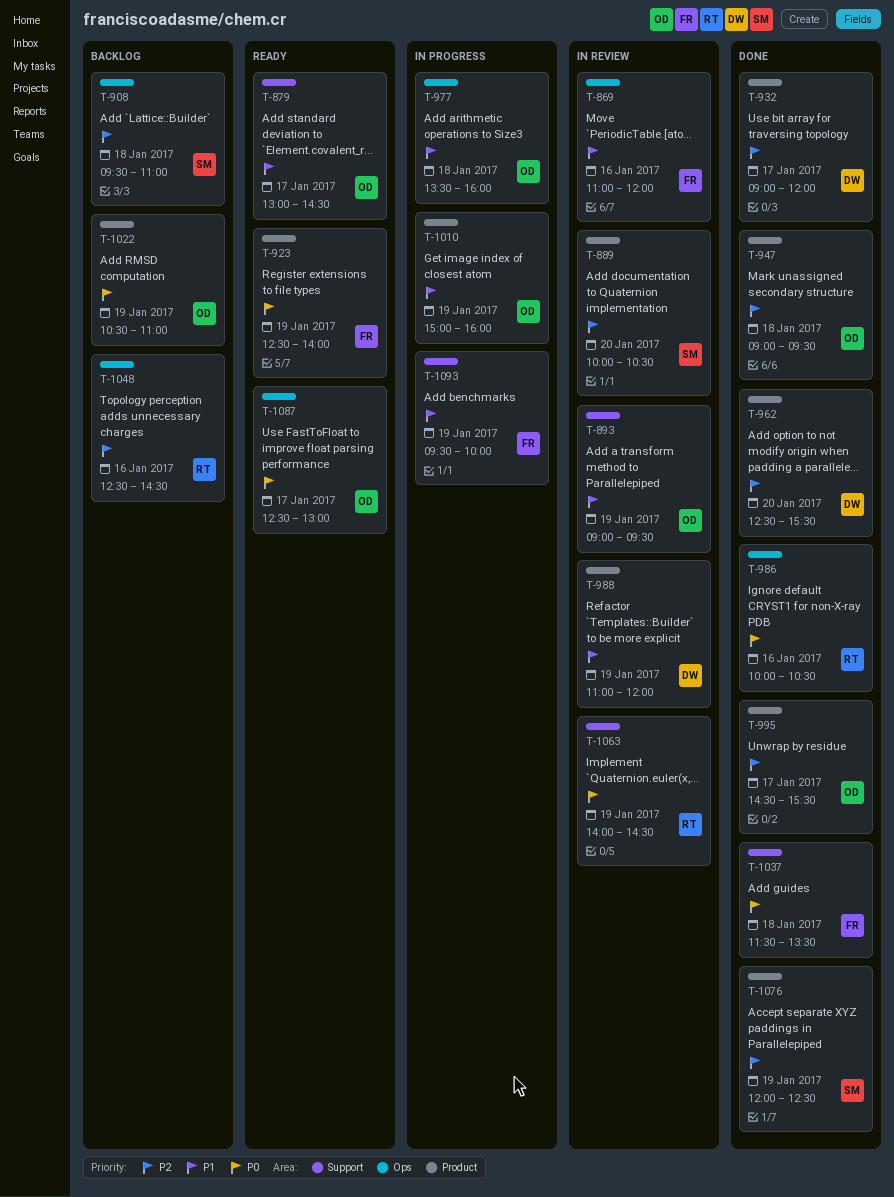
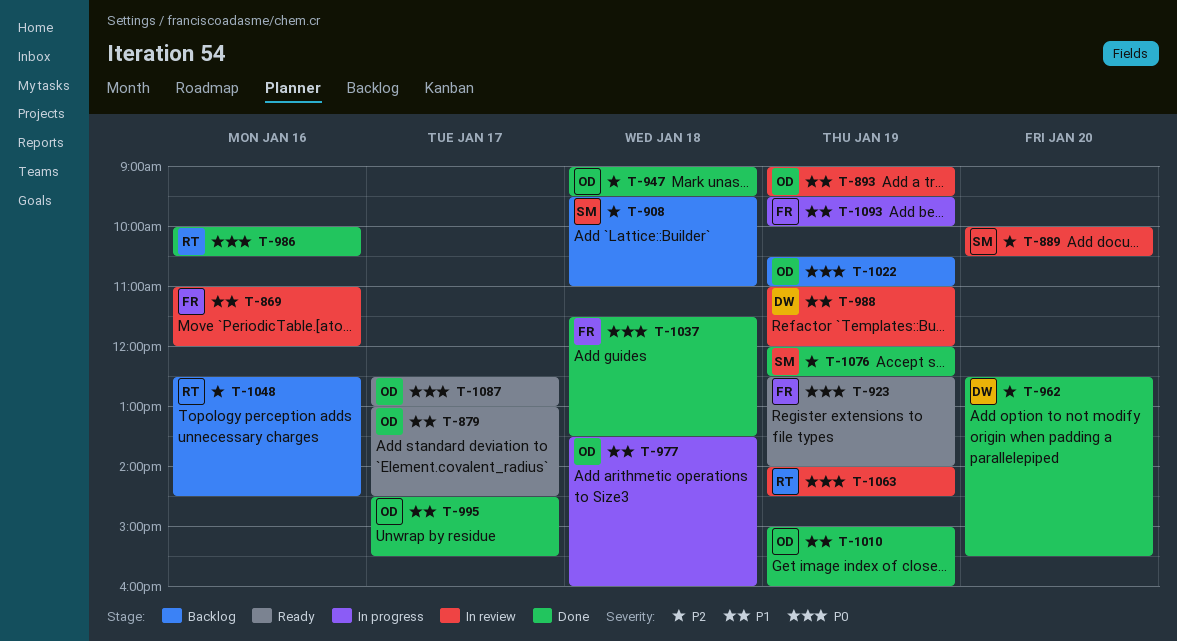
T-932: present -> none
T-995, priority: P2 -> P1
T-1010, status: In progress -> Done

